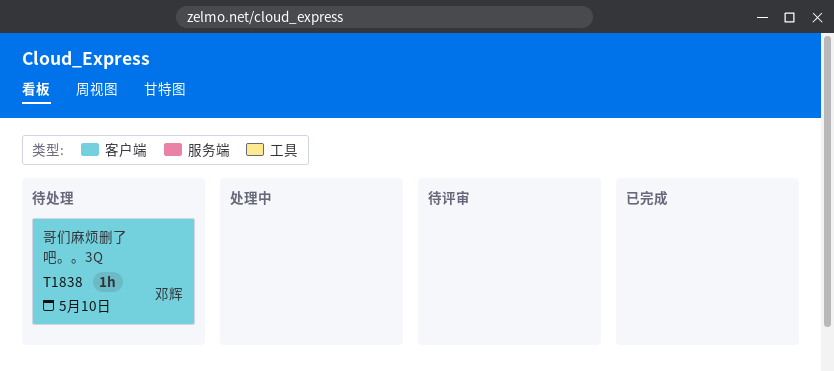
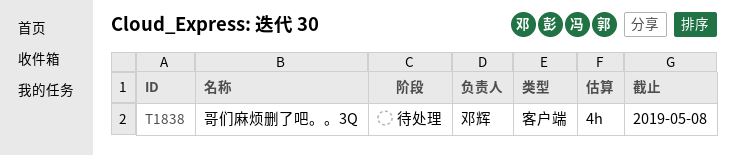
T1838, estimate: 1h -> 4h
T1838, due: May 10 -> May 8

